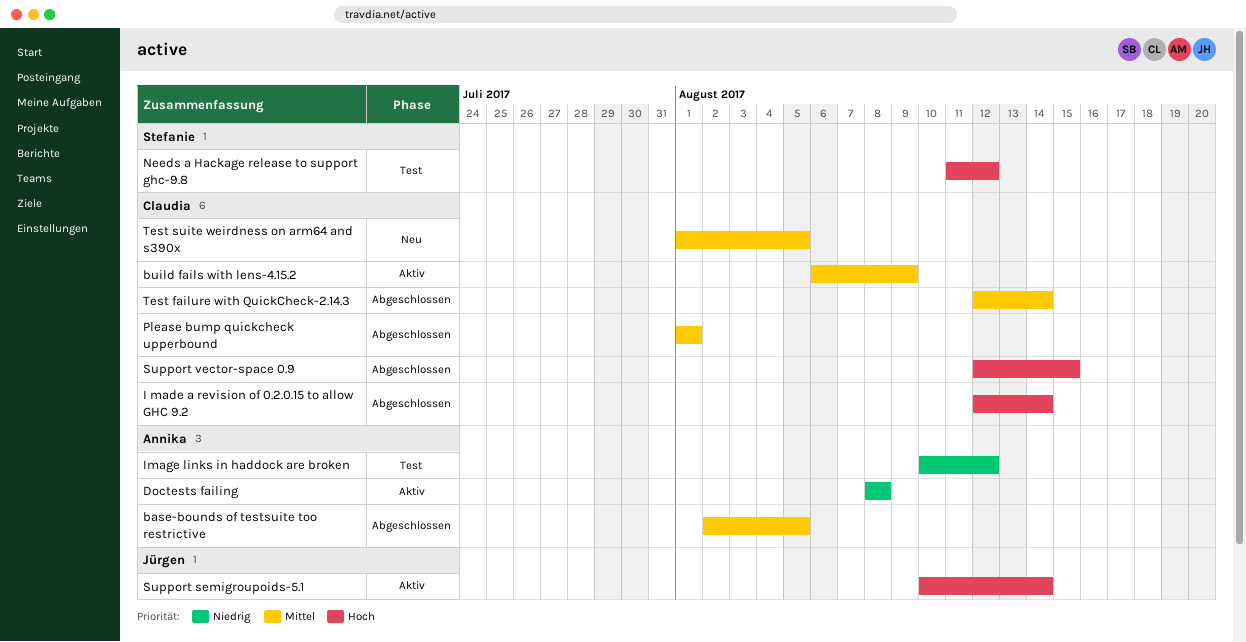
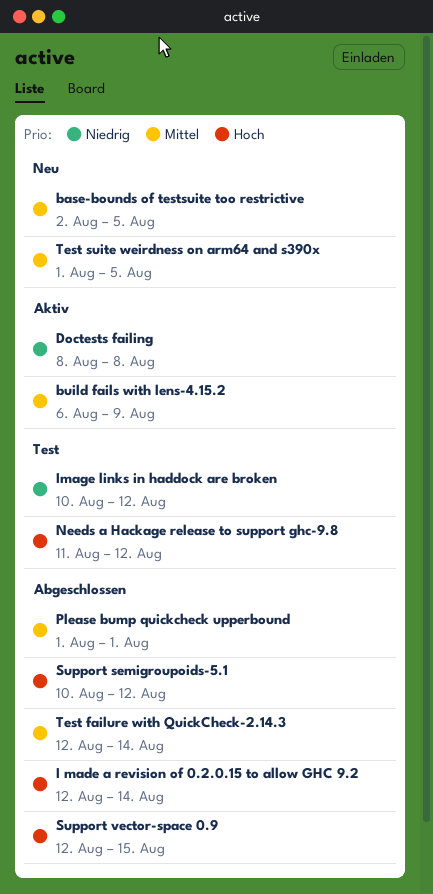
base-bounds of testsuite too restrictive, status: Abgeschlossen -> Neu
Support semigroupoids-5.1, status: Aktiv -> Abgeschlossen
Support semigroupoids-5.1, due: Aug 14 -> Aug 12

